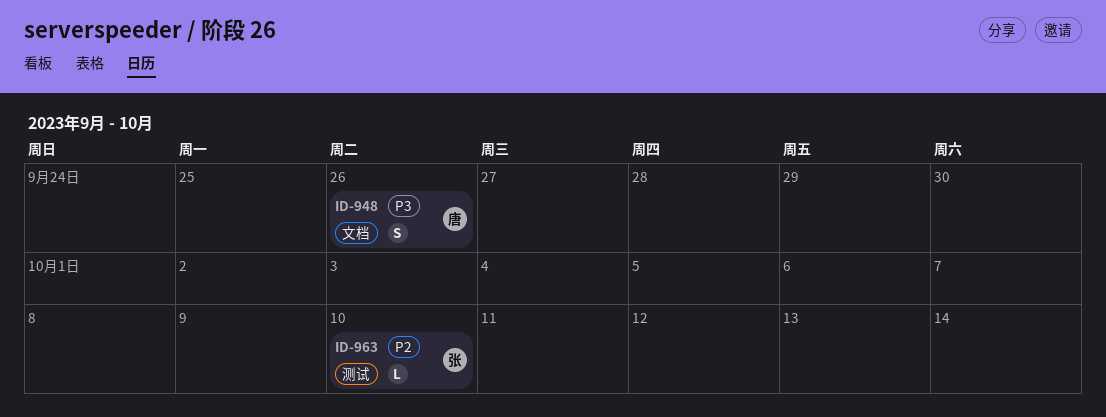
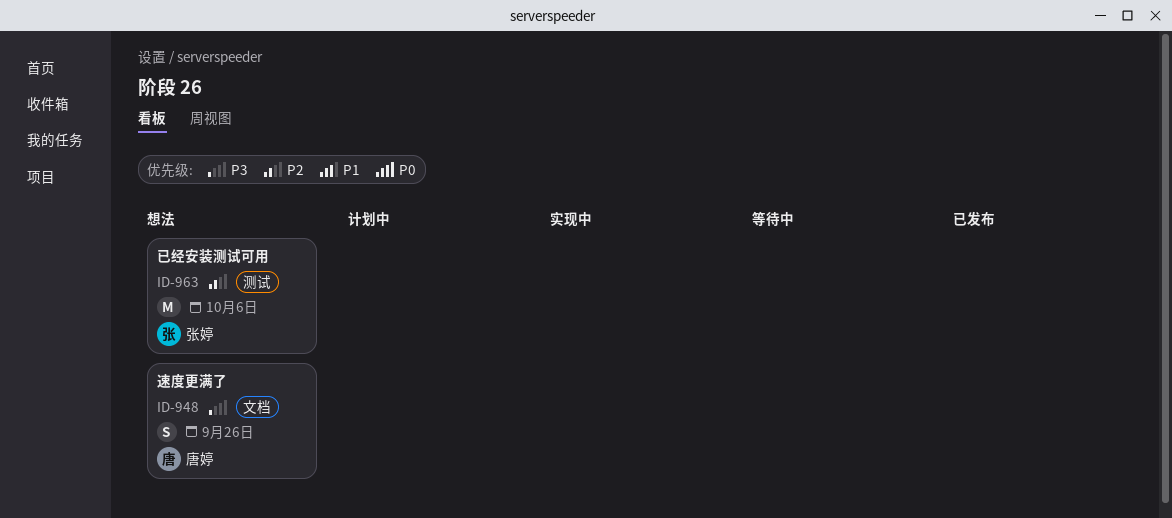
ID-963, estimate: L -> M
ID-963, due: Oct 10 -> Oct 6

